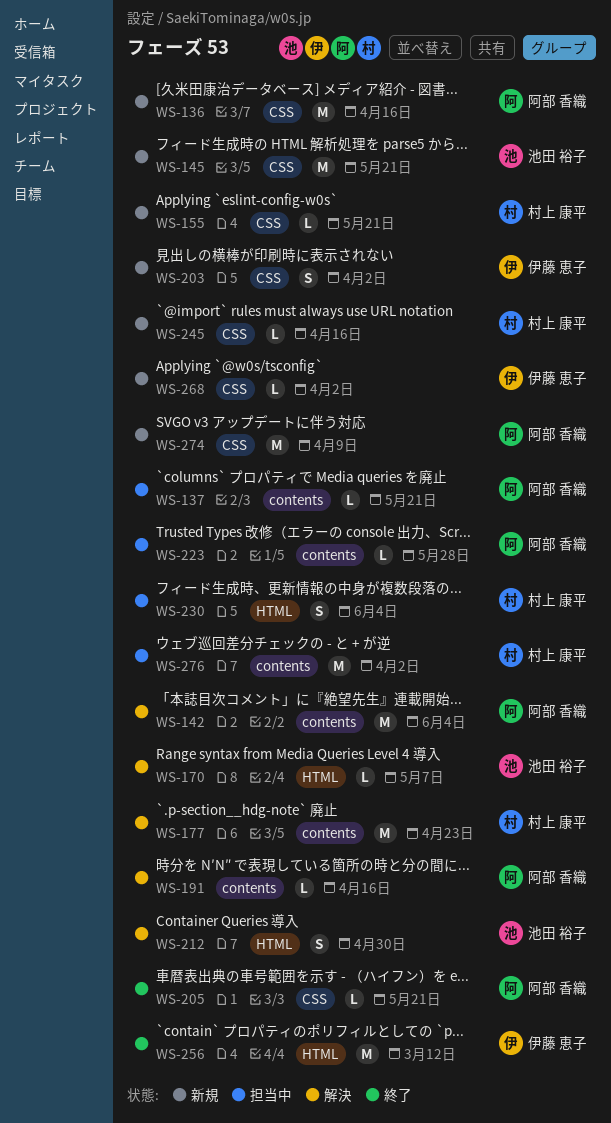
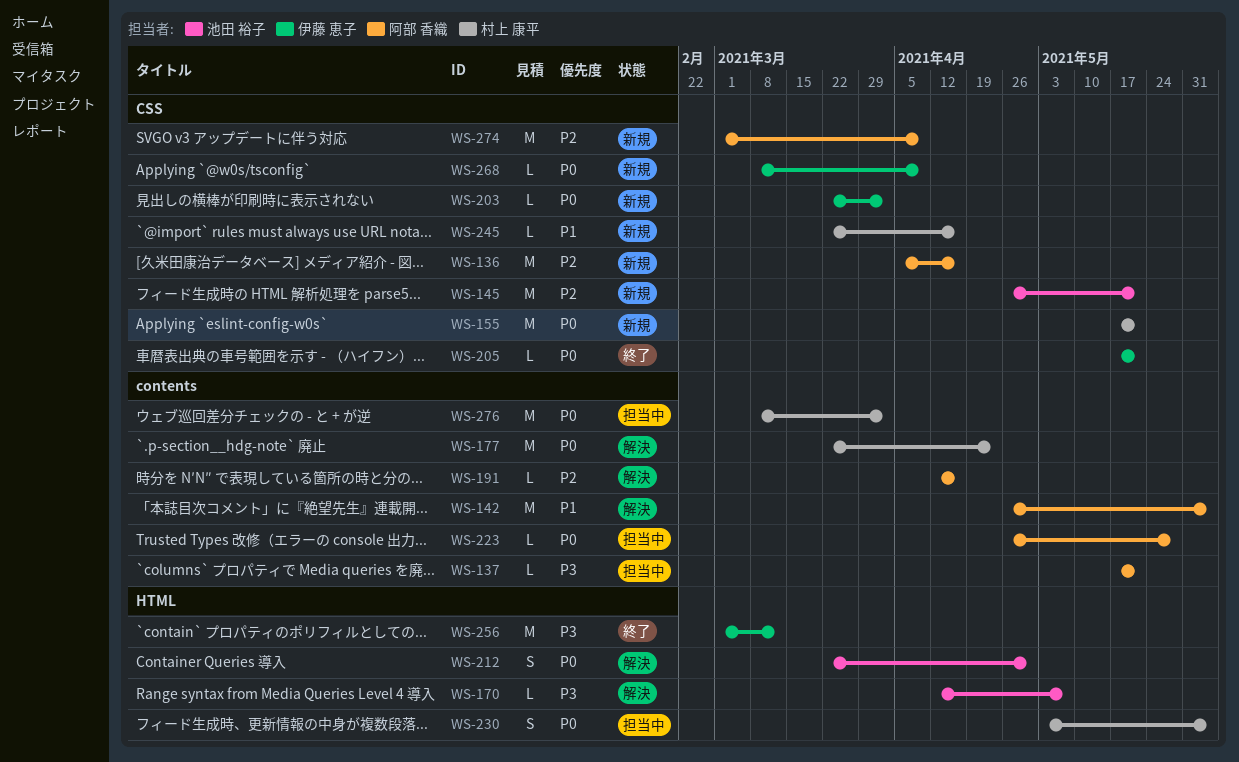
WS-155, estimate: L -> M
WS-203, estimate: S -> L
WS-205, owner: 阿部 香織 -> 伊藤 恵子
WS-268, due: Apr 2 -> Apr 9

